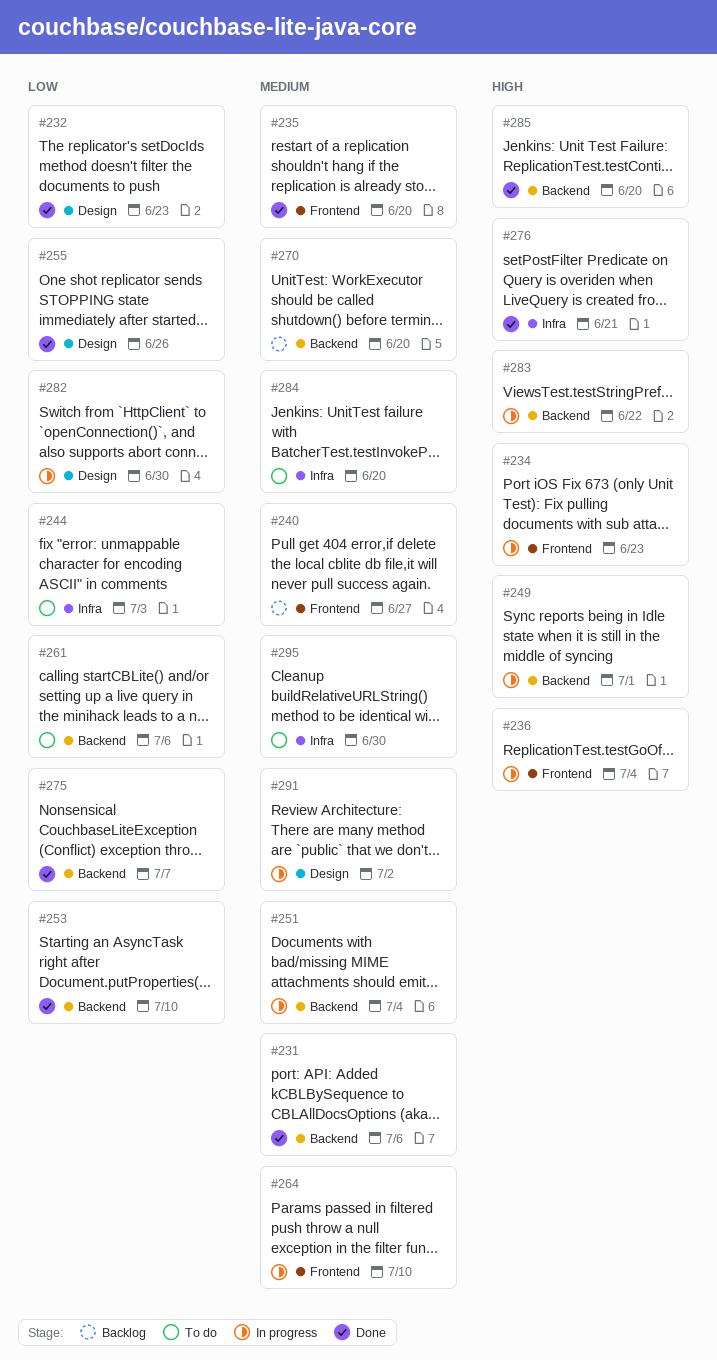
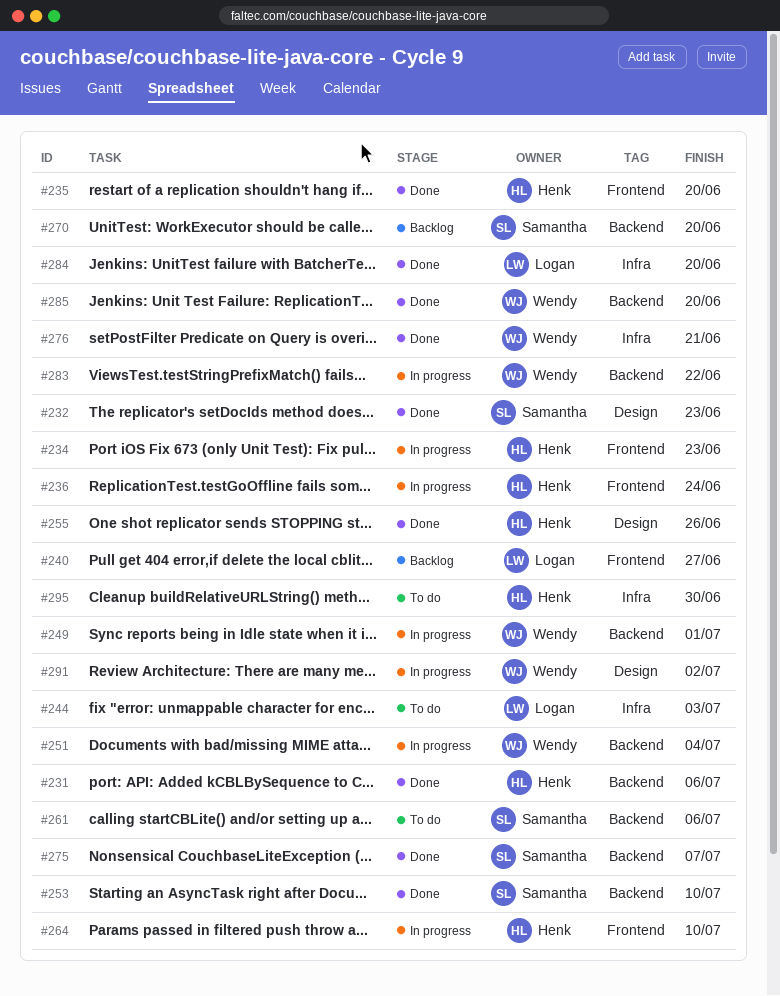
#236, due: Jul 4 -> Jun 24
#282: present -> none
#284, status: To do -> Done

